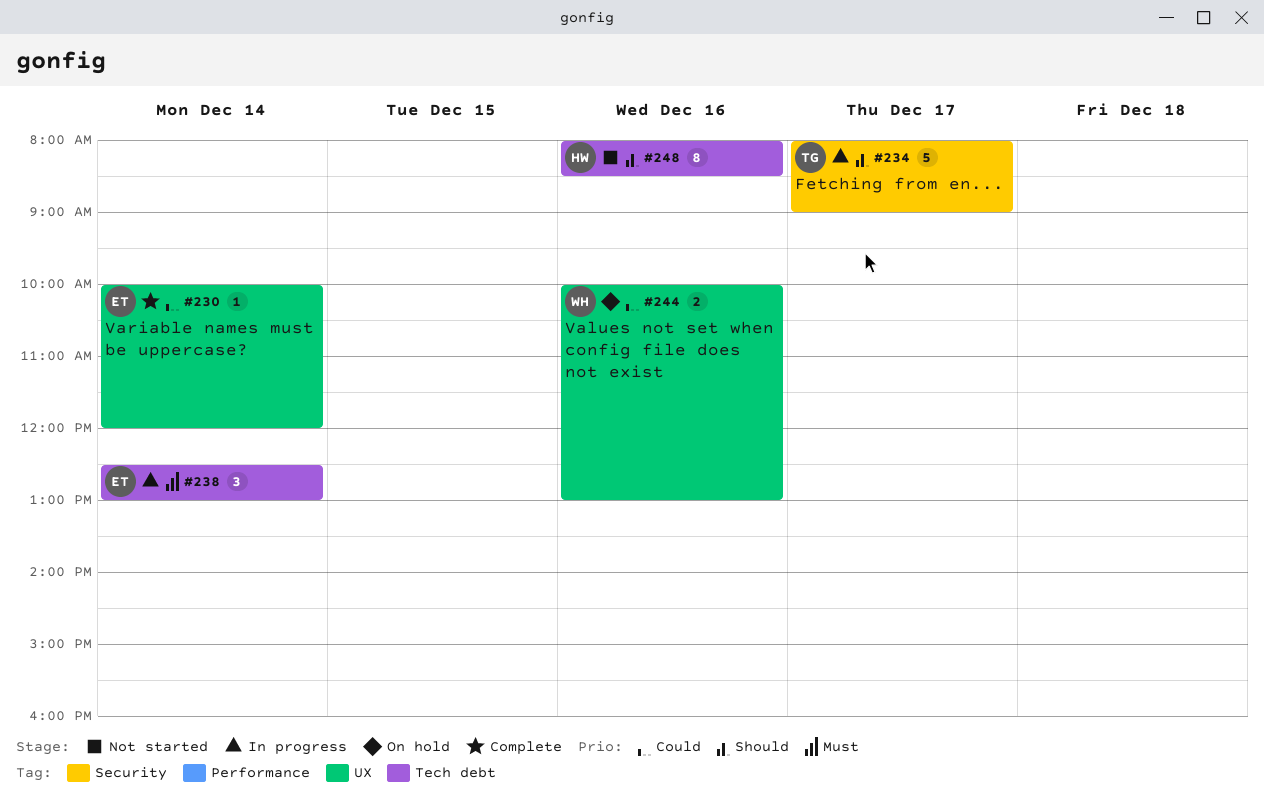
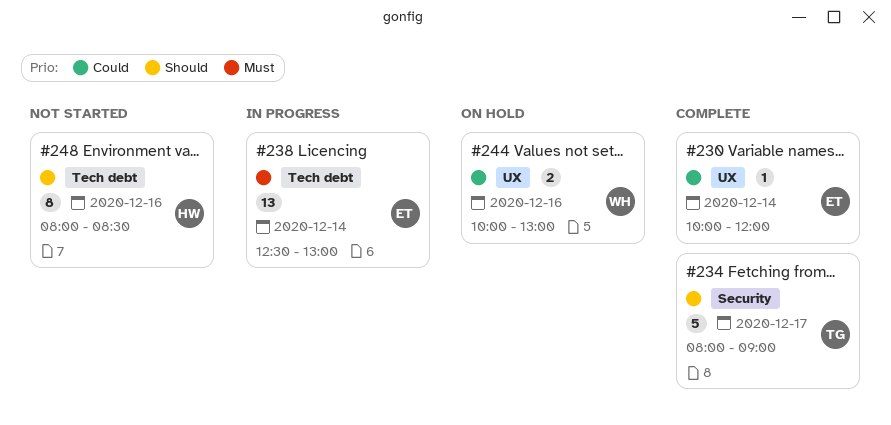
#234, status: In progress -> Complete
#238, estimate: 3 -> 13

